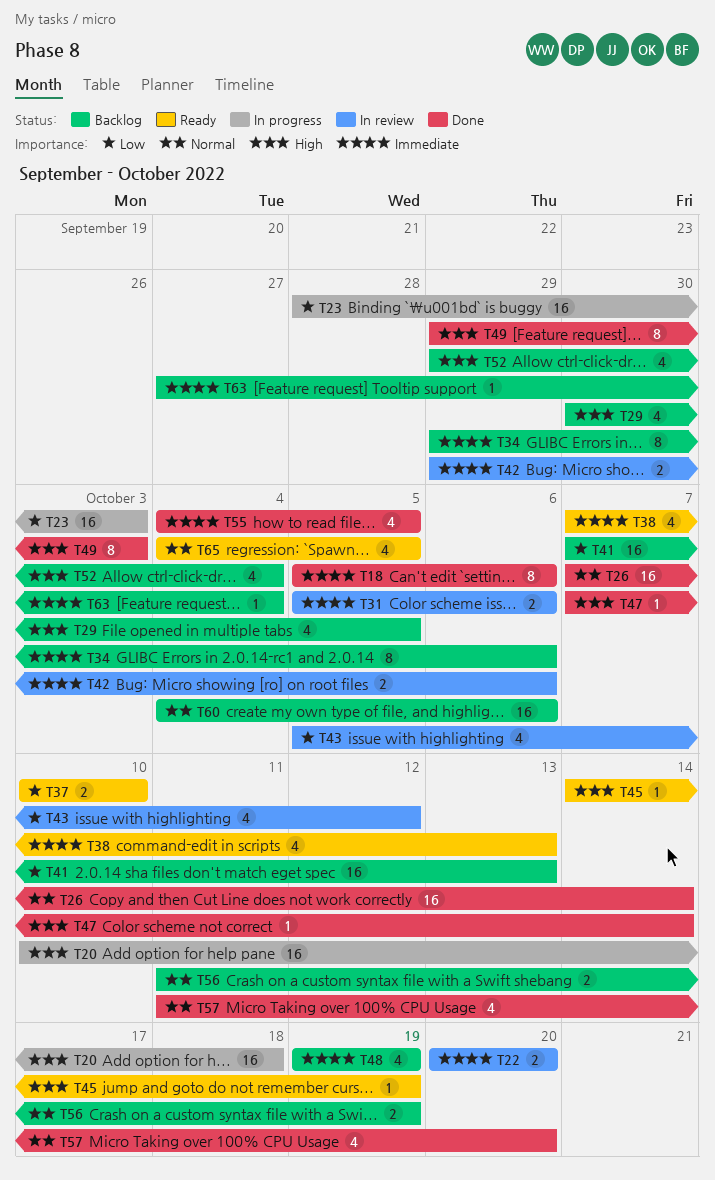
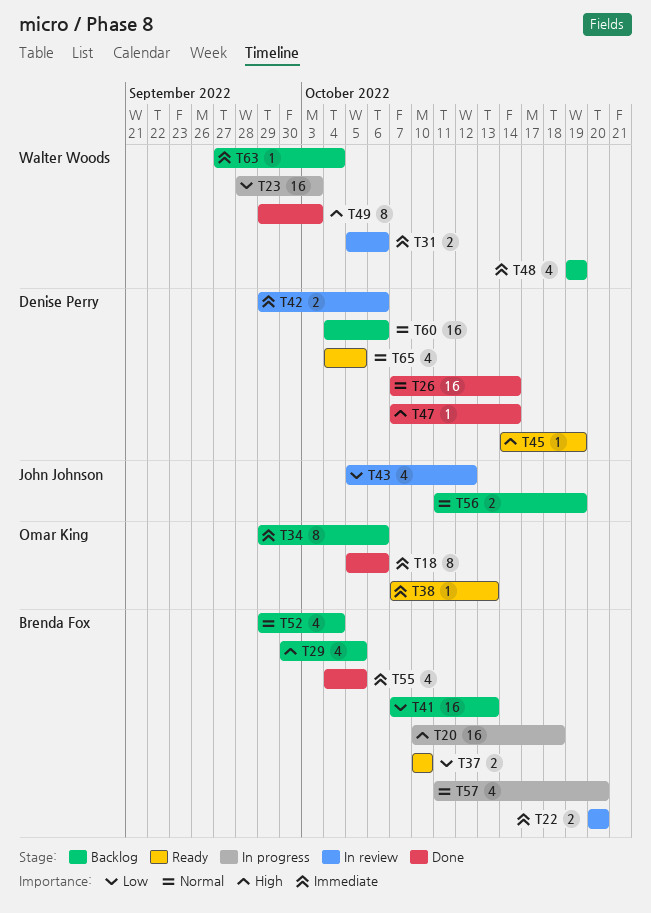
T38, estimate: 4 -> 1
T52, priority: High -> Normal
T57, status: Done -> In progress

